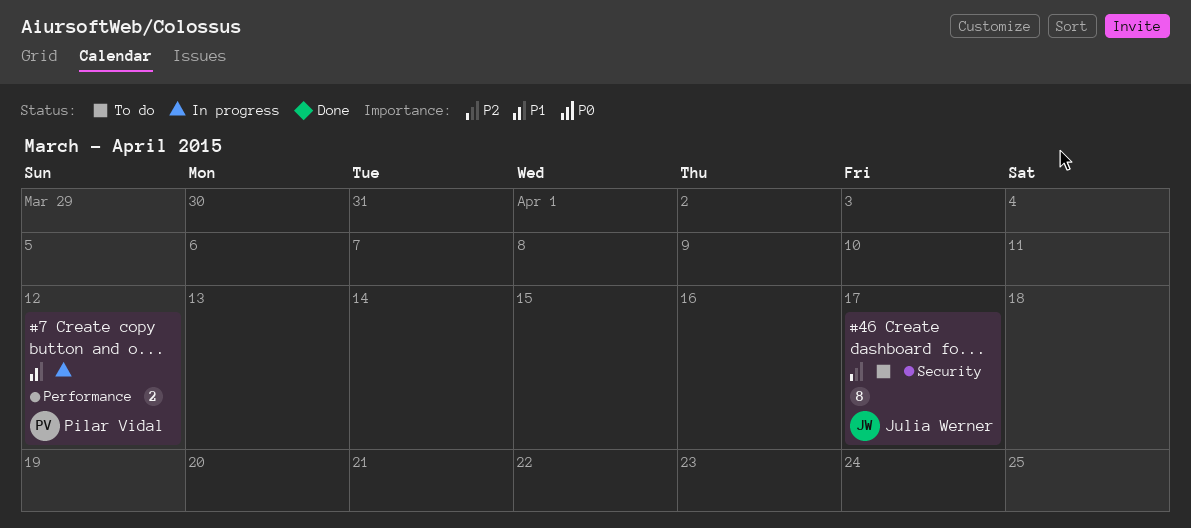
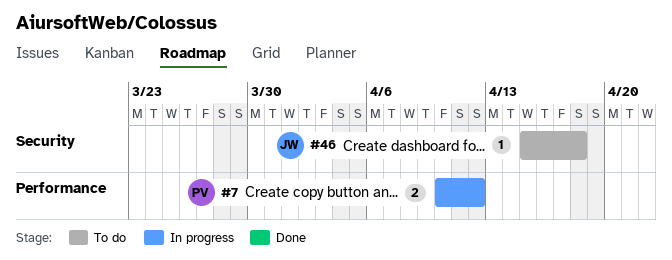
#46, estimate: 8 -> 1
#46, due: Apr 17 -> Apr 18

